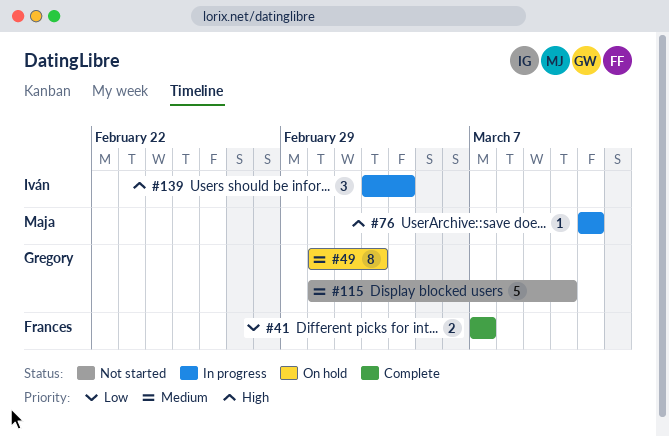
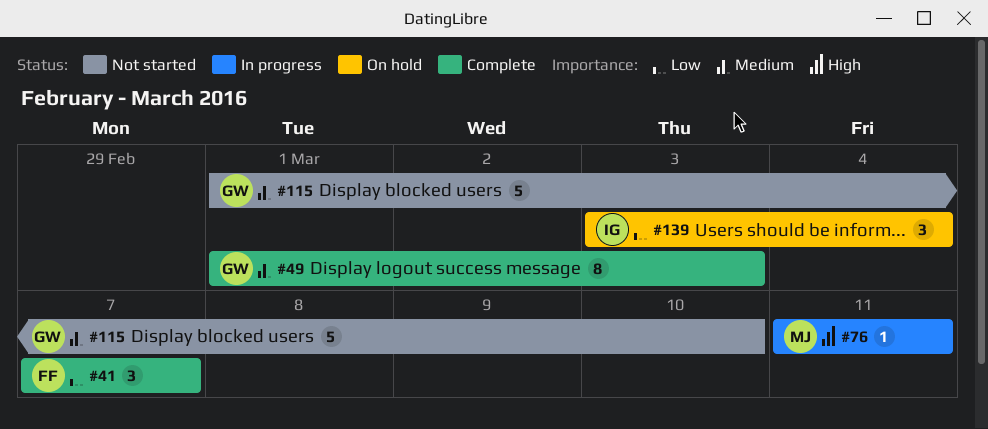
#41, estimate: 2 -> 3
#49, status: On hold -> Complete
#139, status: In progress -> On hold
#139, priority: High -> Low

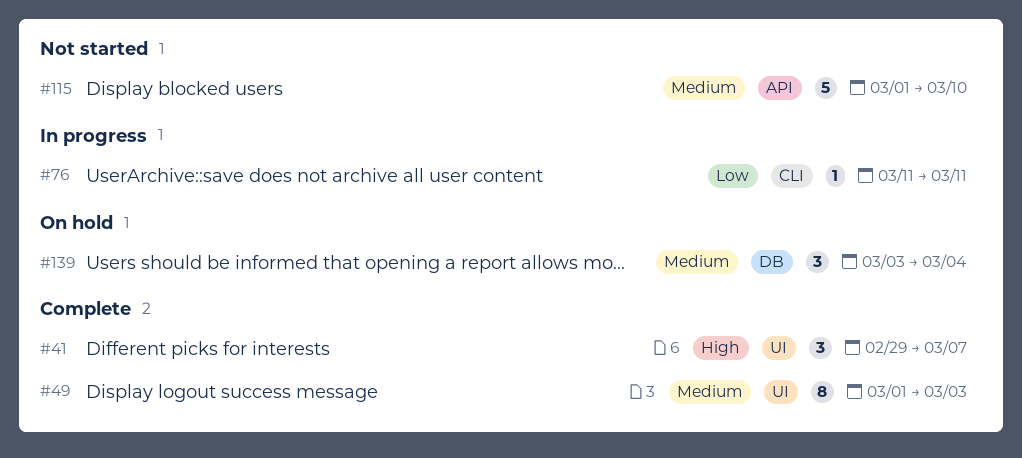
#41, priority: Low -> High
#41, start: Mar 7 -> Feb 29
#76, priority: High -> Low
#139, priority: Low -> Medium

